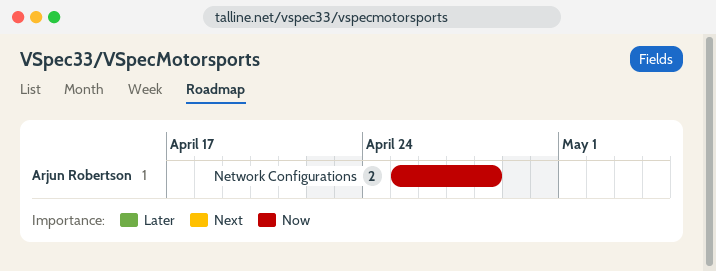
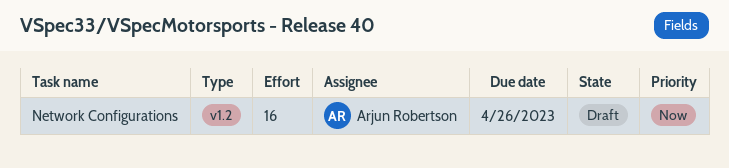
Network Configurations, estimate: 2 -> 16
Network Configurations, due: Apr 28 -> Apr 26

